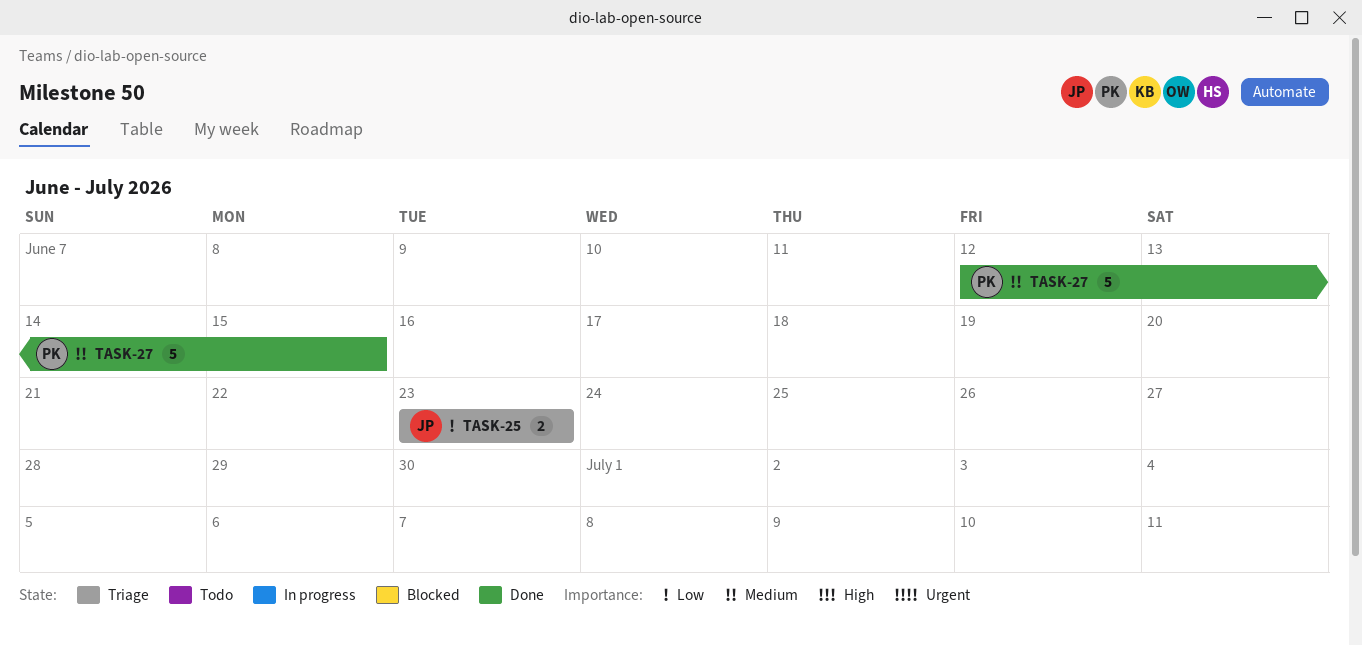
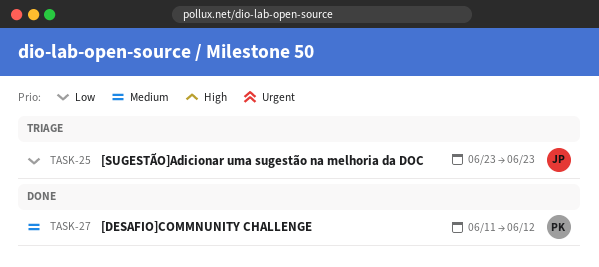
TASK-27, start: Jun 12 -> Jun 11
TASK-27, due: Jun 15 -> Jun 12

